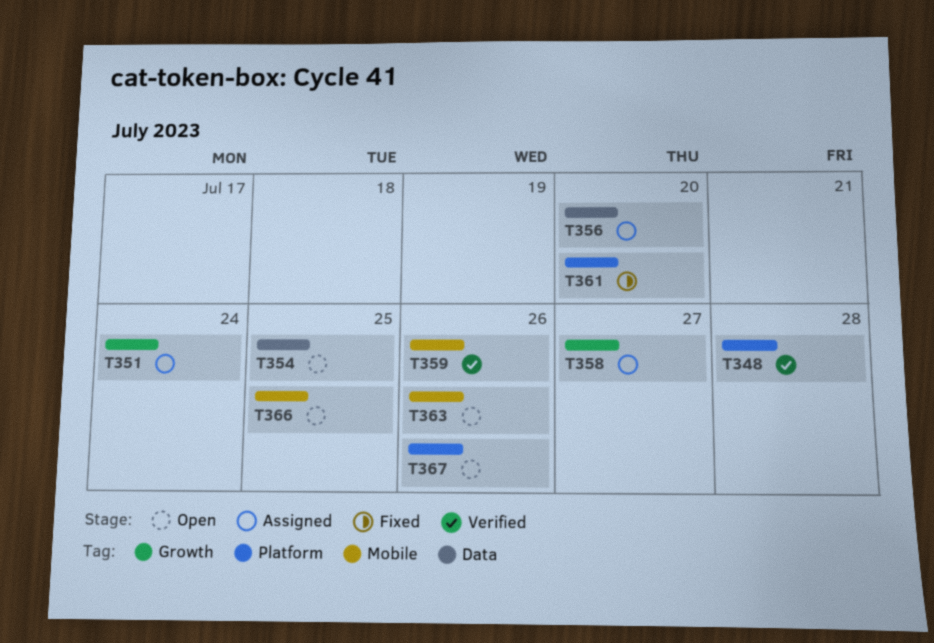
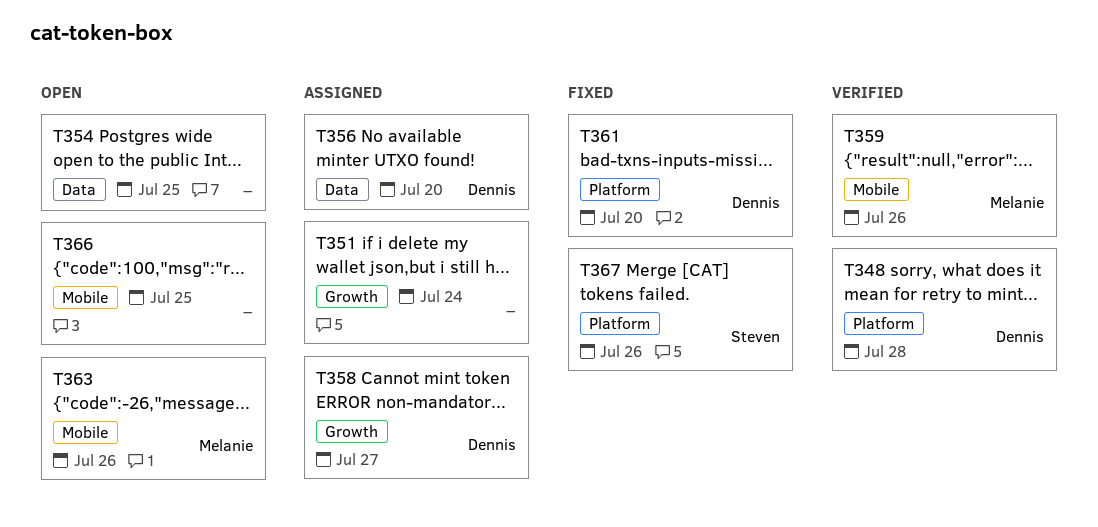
T367, status: Open -> Fixed

